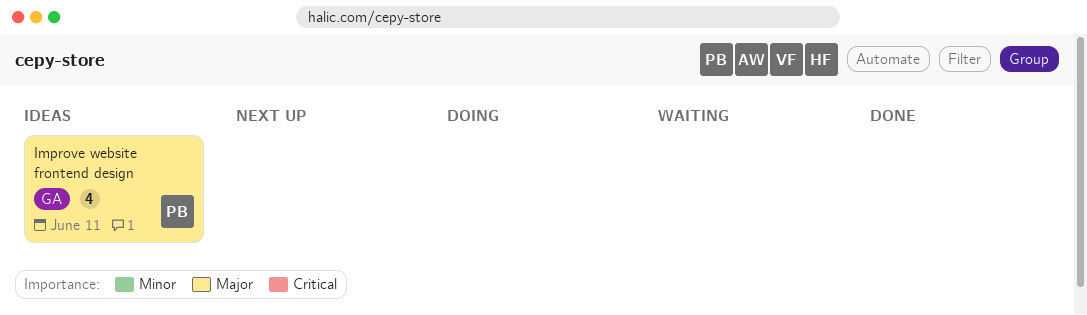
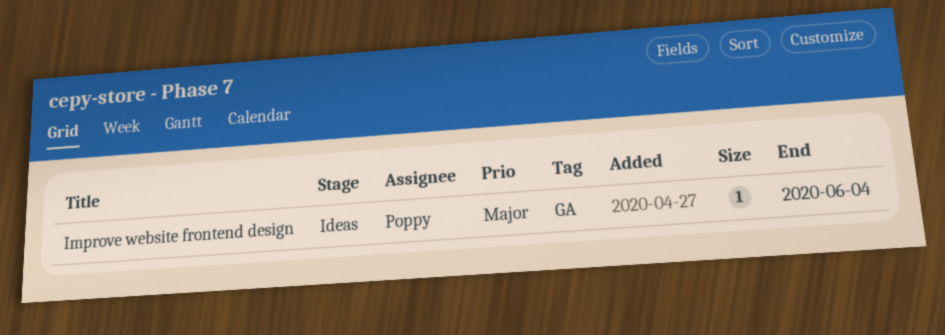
Improve website frontend design, estimate: 4 -> 1
Improve website frontend design, due: Jun 11 -> Jun 4

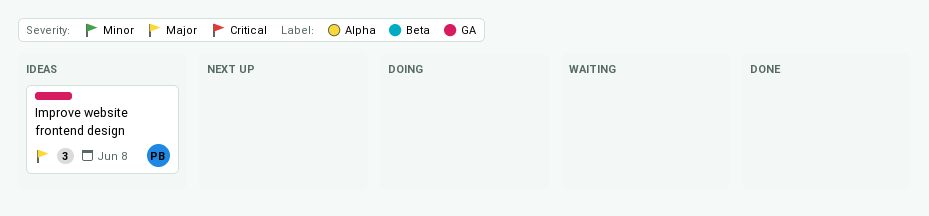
Improve website frontend design, estimate: 1 -> 3
Improve website frontend design, due: Jun 4 -> Jun 8

